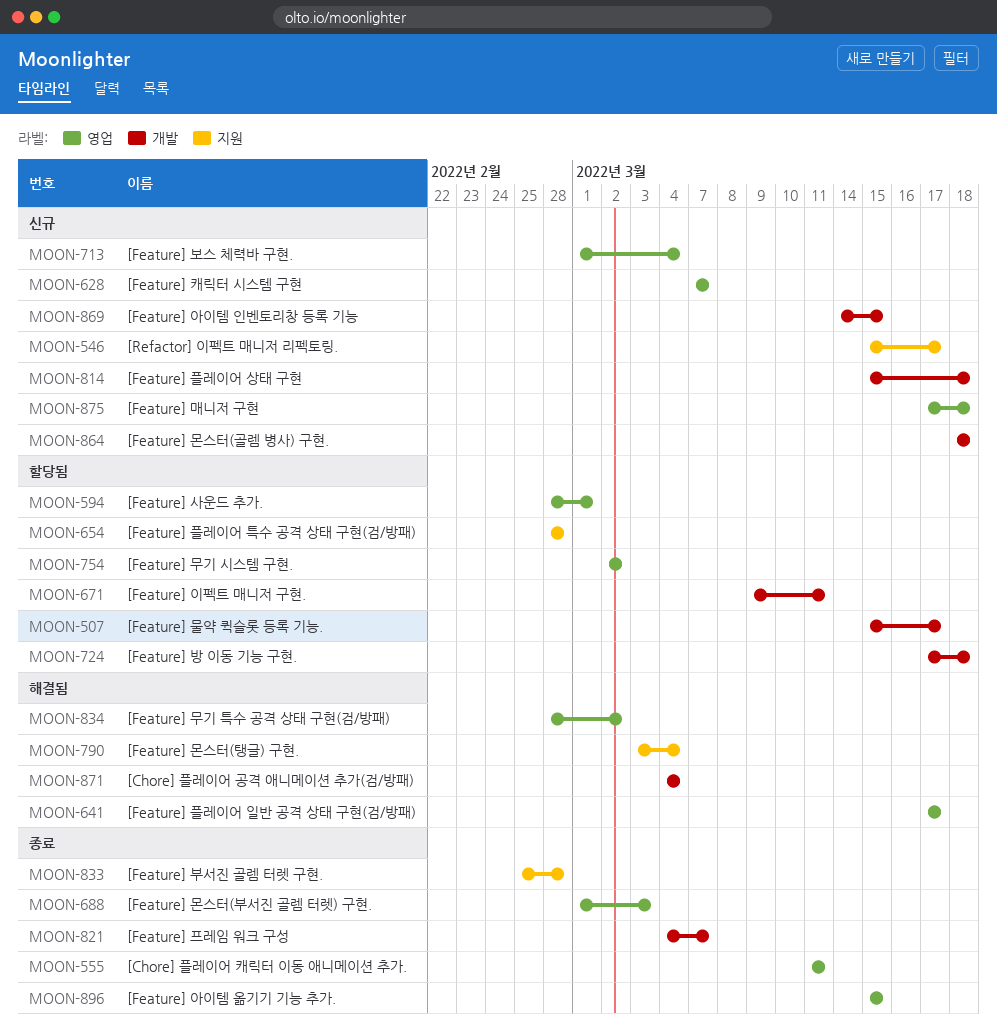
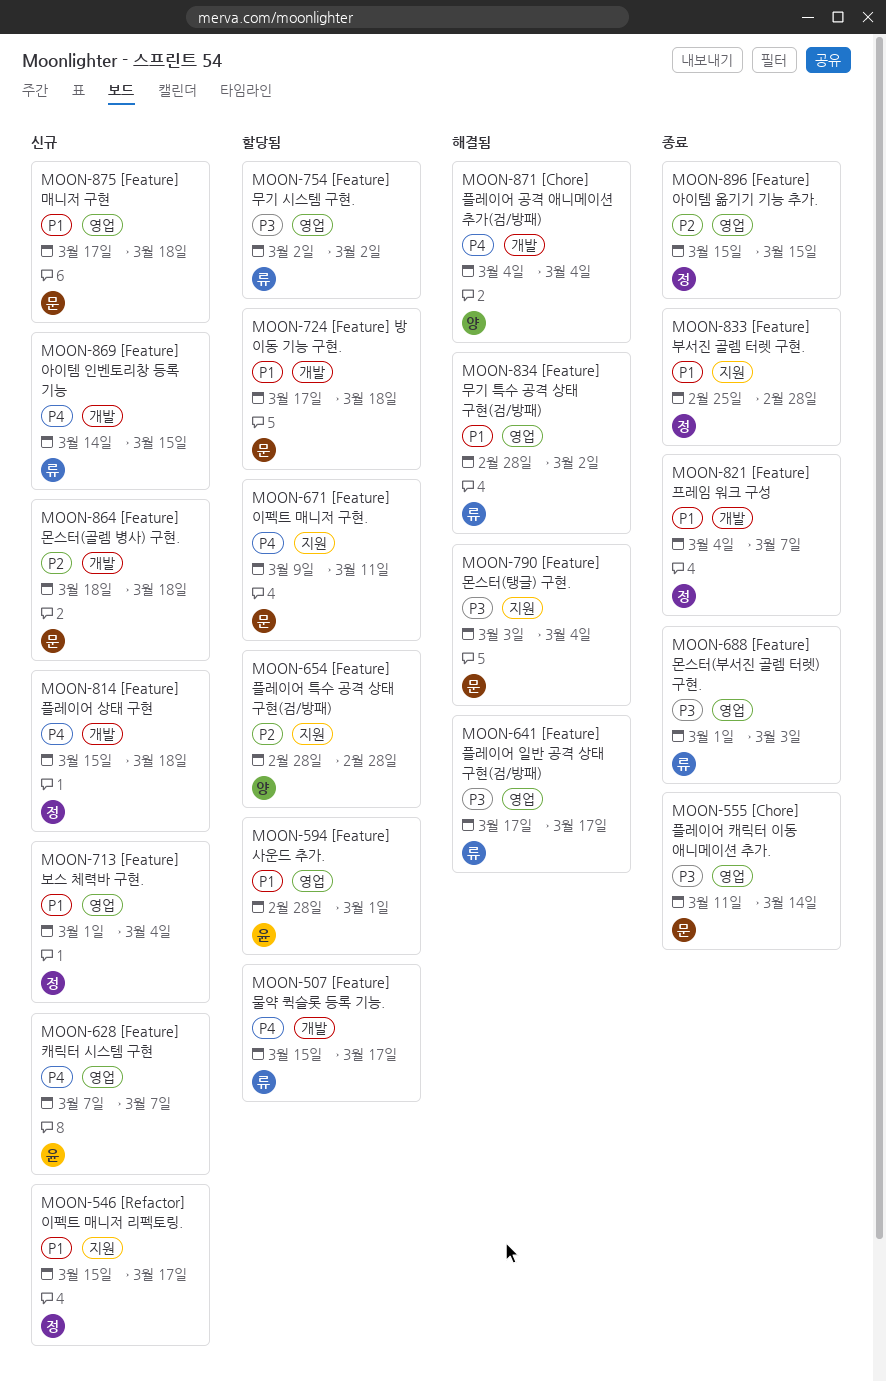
MOON-555, due: Mar 11 -> Mar 14
MOON-671, label: 개발 -> 지원

